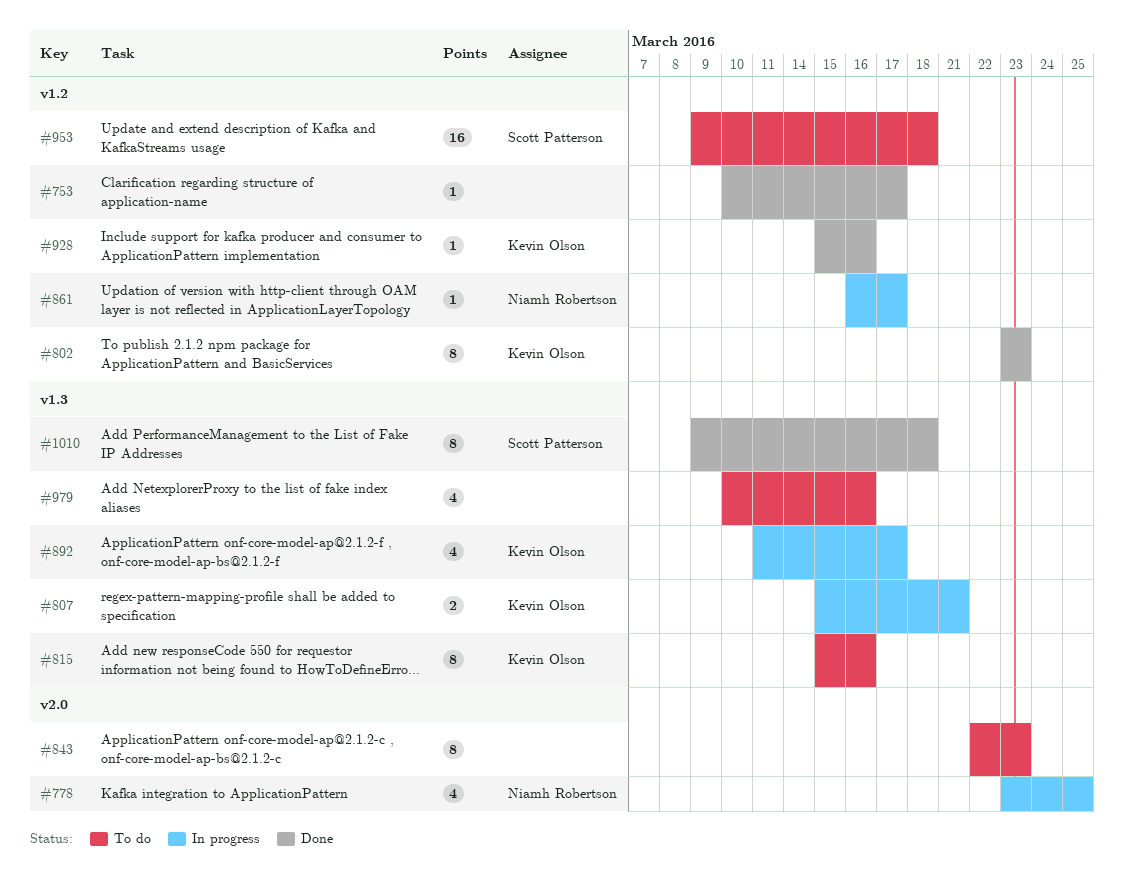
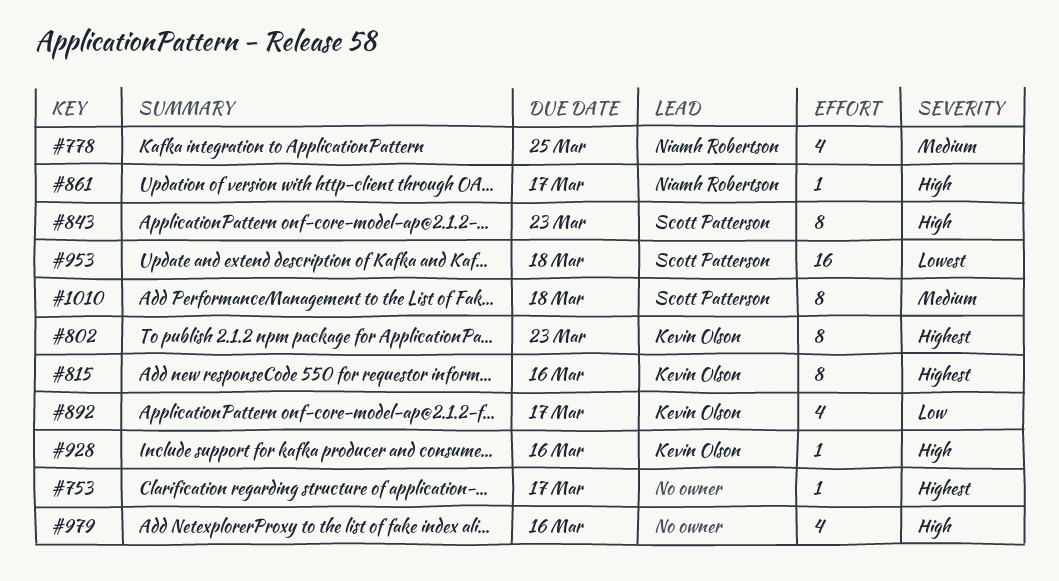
#807: present -> none
#843, owner: none -> Scott Patterson

